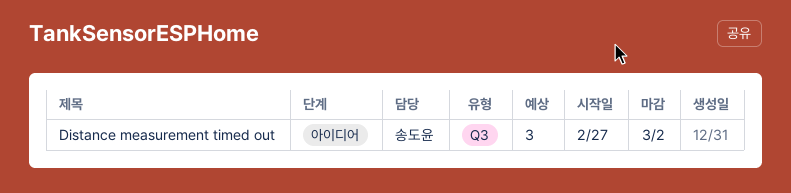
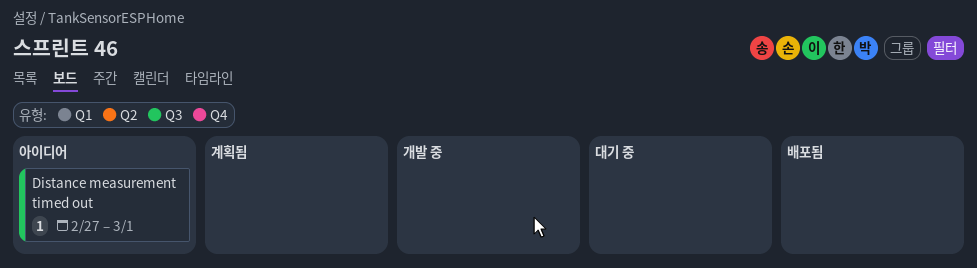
Distance measurement timed out, estimate: 3 -> 1
Distance measurement timed out, due: Mar 2 -> Mar 1

